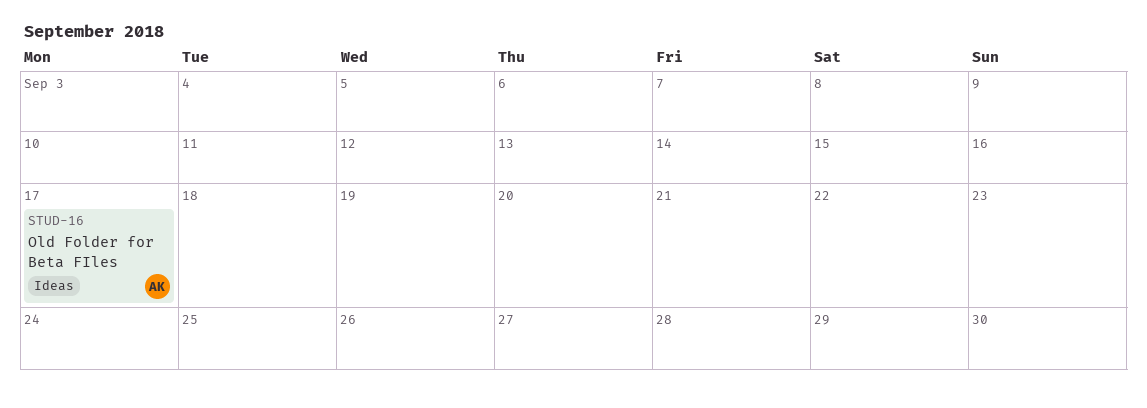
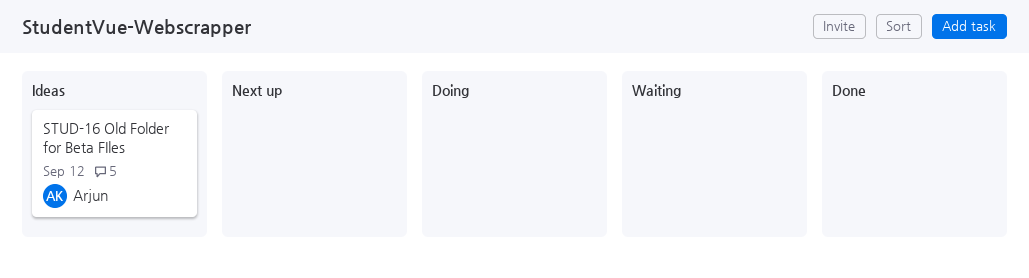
STUD-16, due: Sep 17 -> Sep 12

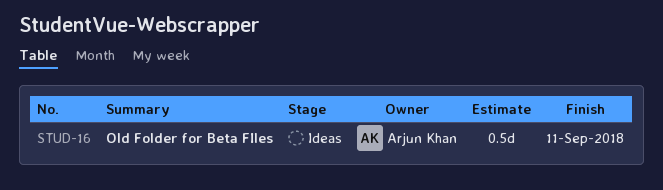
STUD-16, due: Sep 12 -> Sep 11

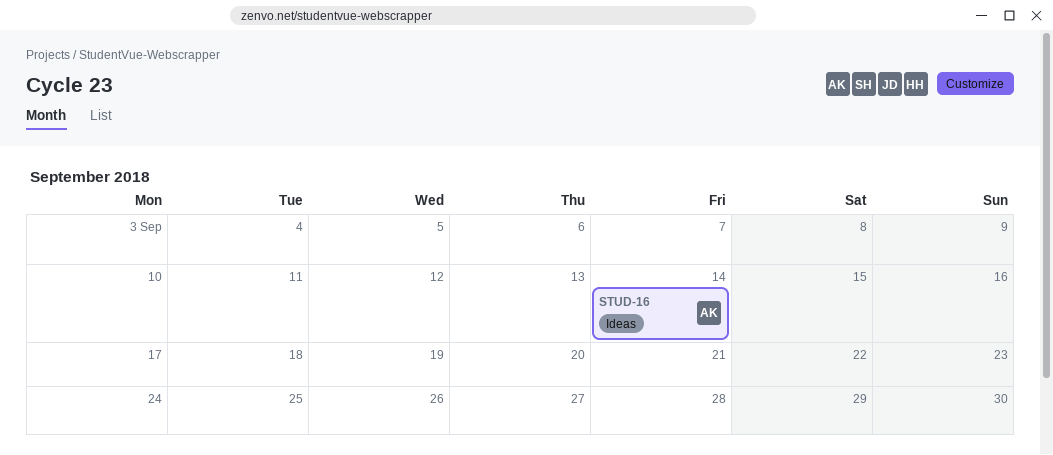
STUD-16, due: Sep 11 -> Sep 14

